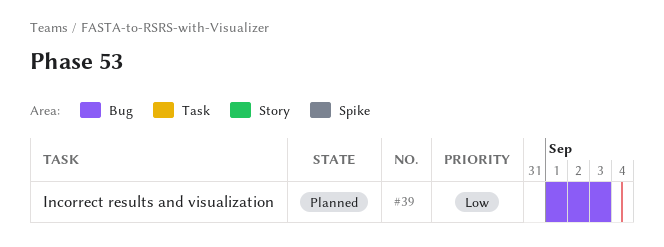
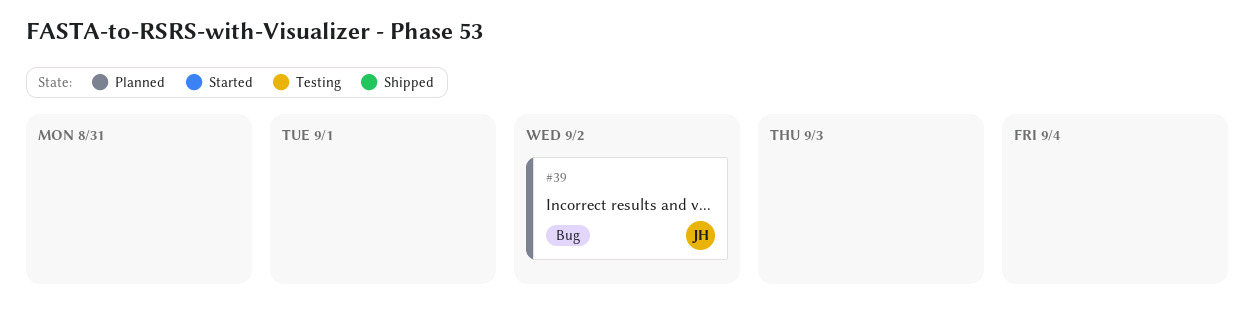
#39, due: Sep 3 -> Sep 2

